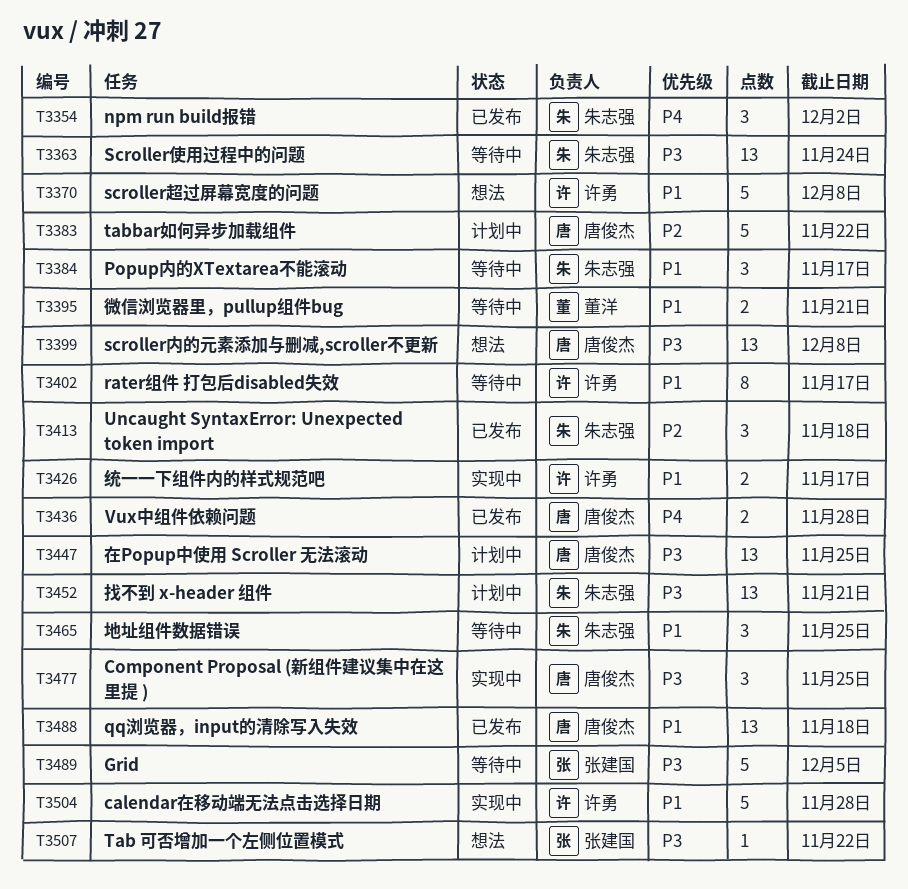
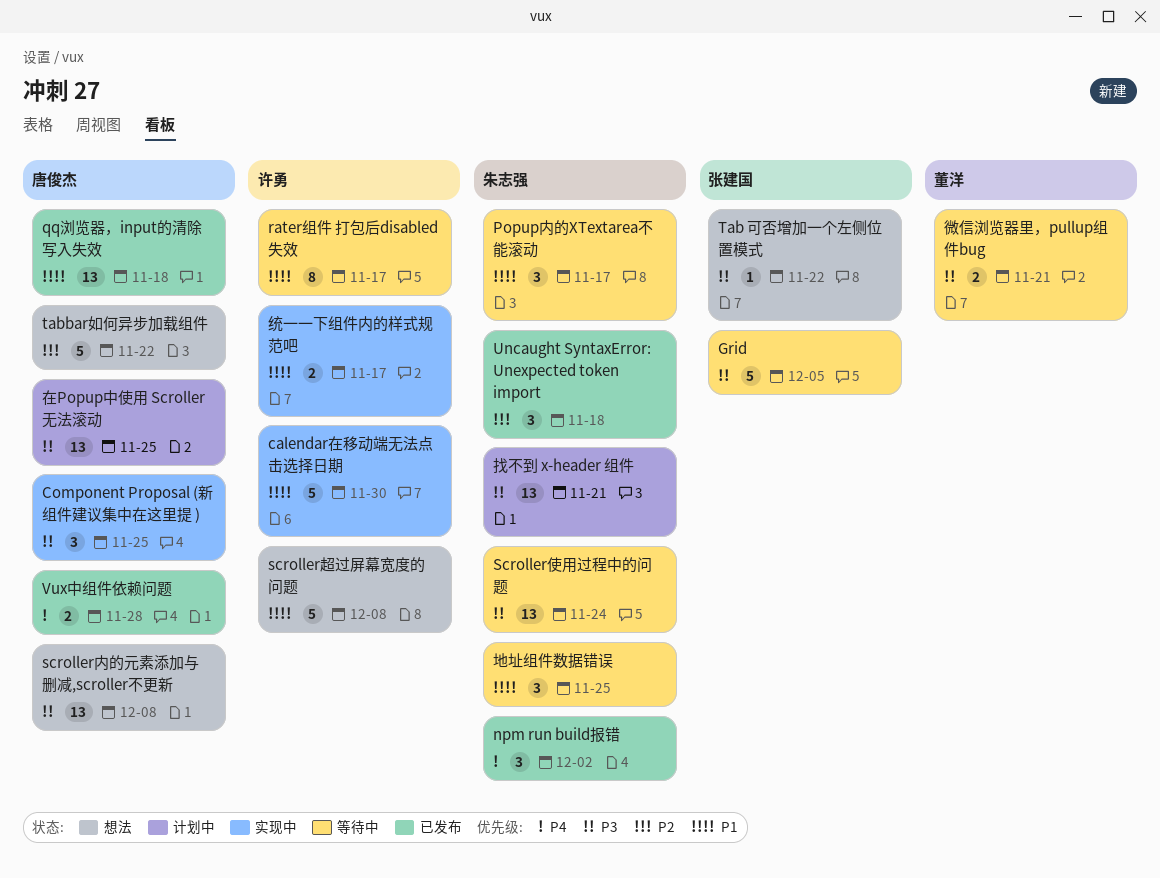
calendar在移动端无法点击选择日期, due: Nov 28 -> Nov 30
tabbar如何异步加载组件, status: 计划中 -> 想法
微信浏览器里，pullup组件bug, priority: P1 -> P3

